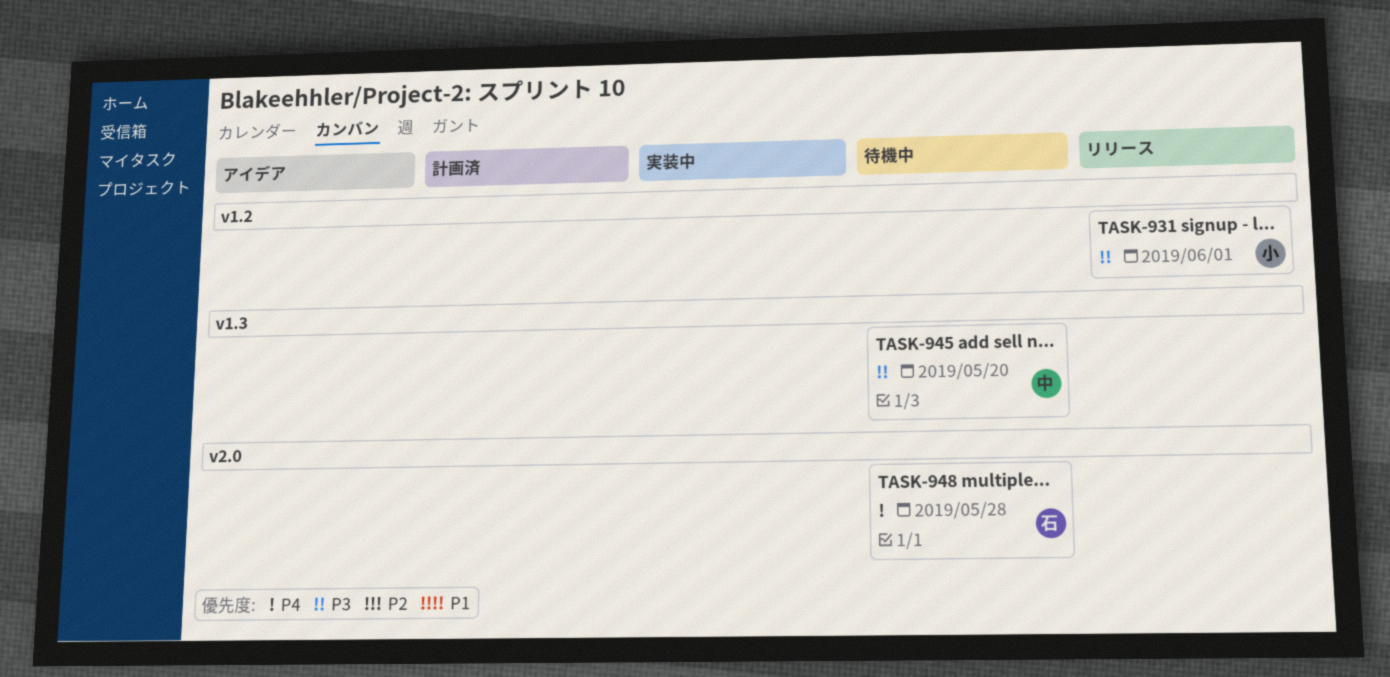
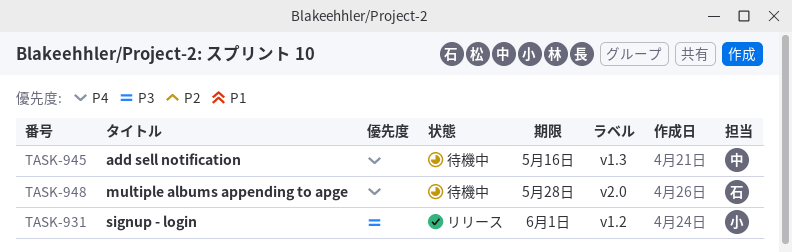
TASK-945, priority: P3 -> P4
TASK-945, due: May 20 -> May 16

